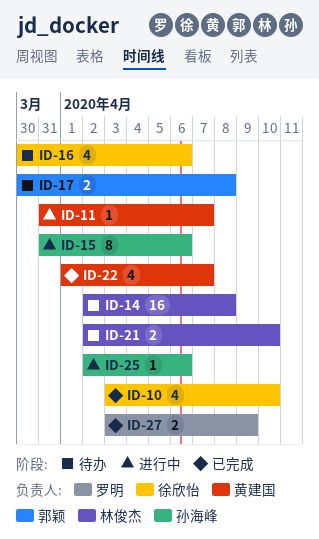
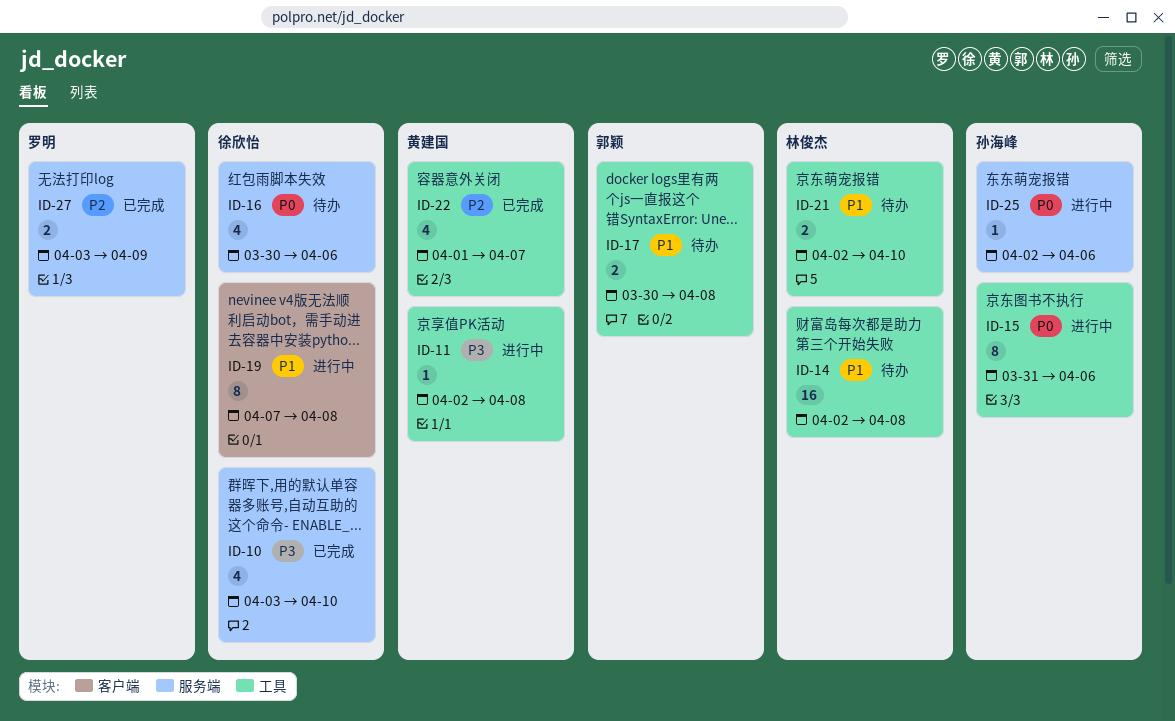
ID-11, start: Mar 31 -> Apr 2
ID-11, due: Apr 7 -> Apr 8
ID-19: none -> present

